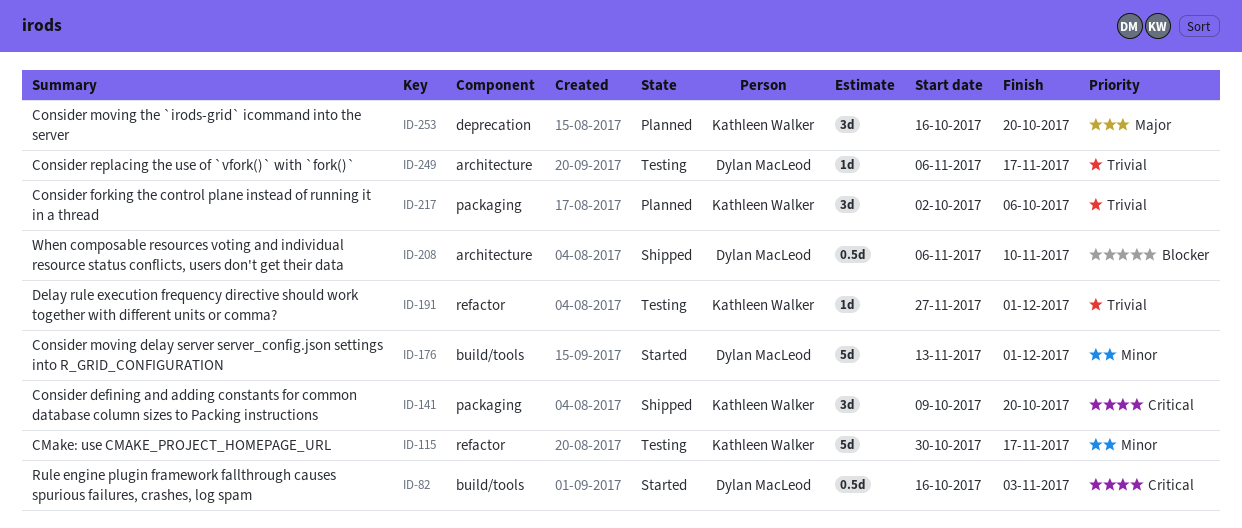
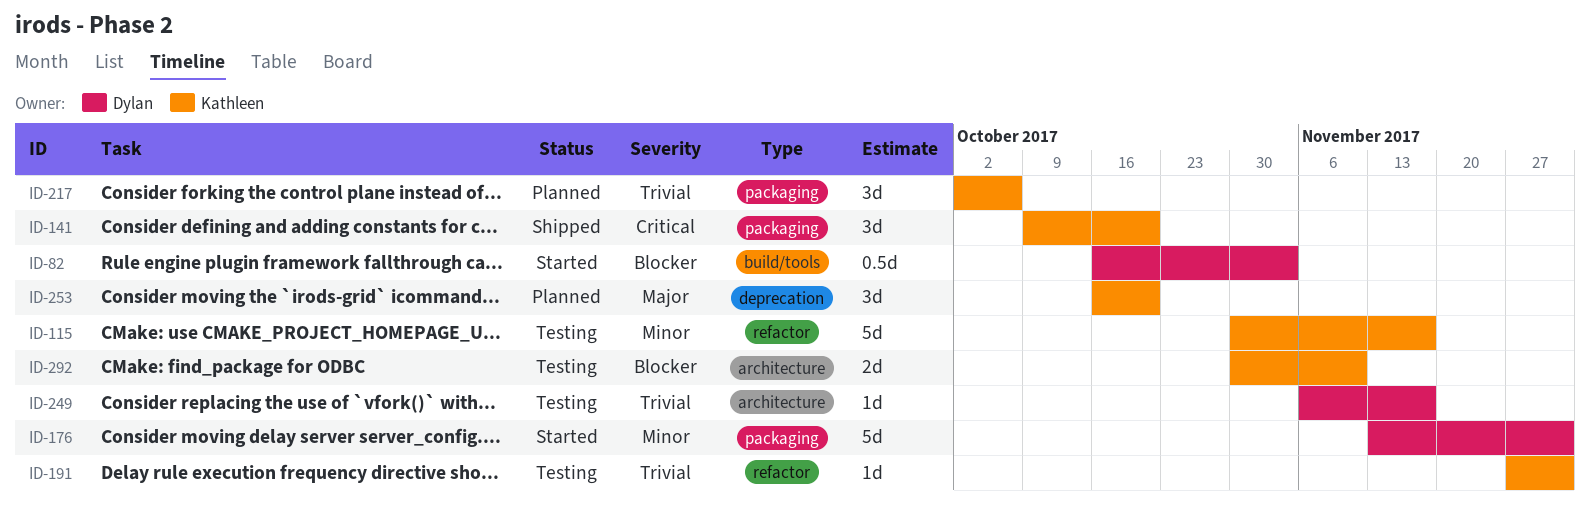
ID-82, priority: Critical -> Blocker
ID-176, label: build/tools -> packaging
ID-208: present -> none
ID-292: none -> present

